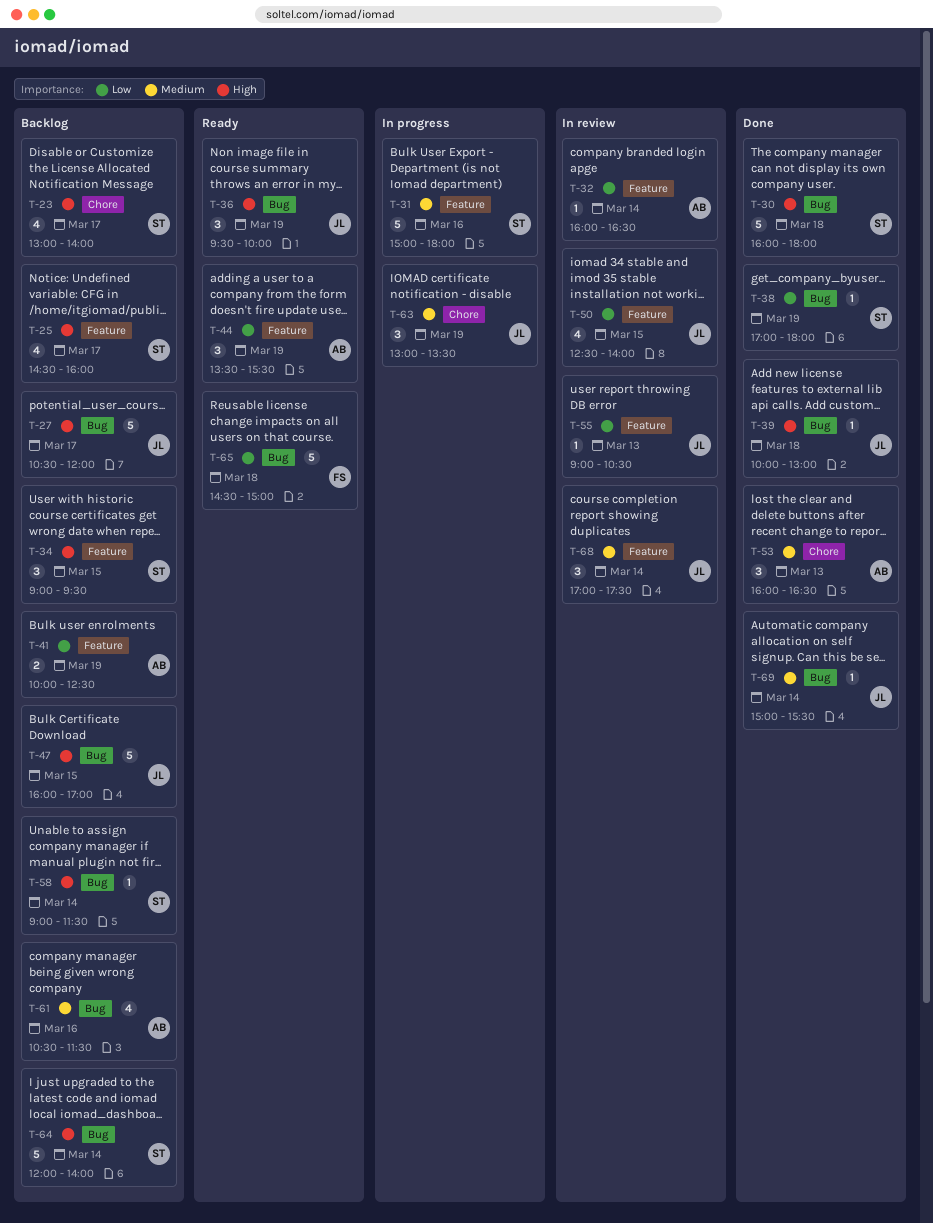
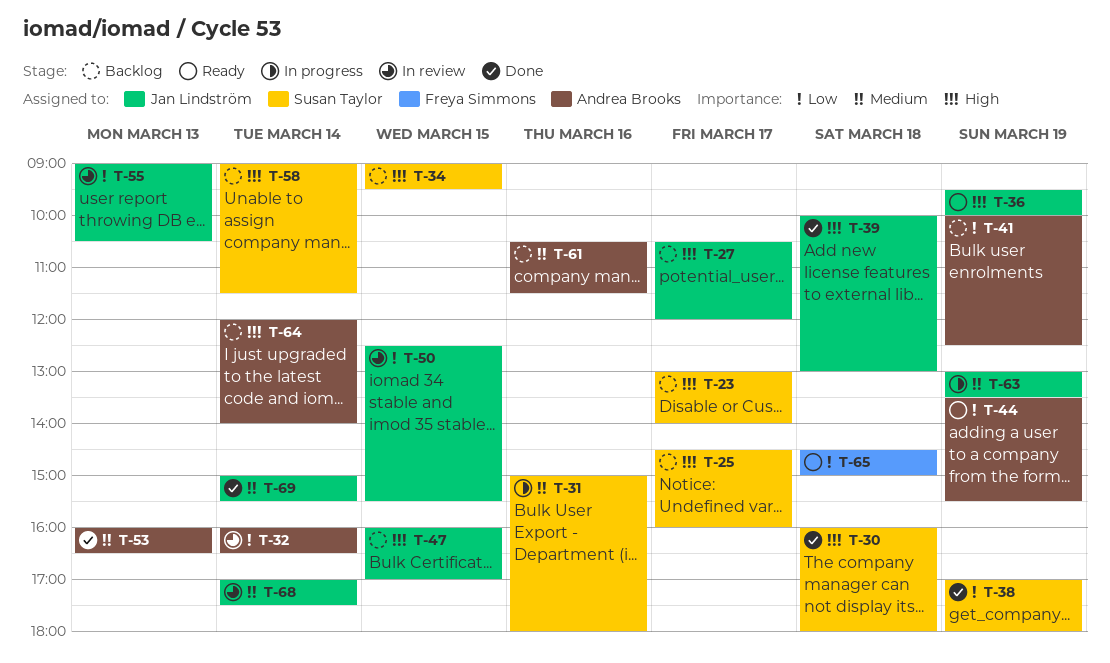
T-50, ends: 14:00 -> 15:30
T-64, owner: Susan Taylor -> Andrea Brooks

